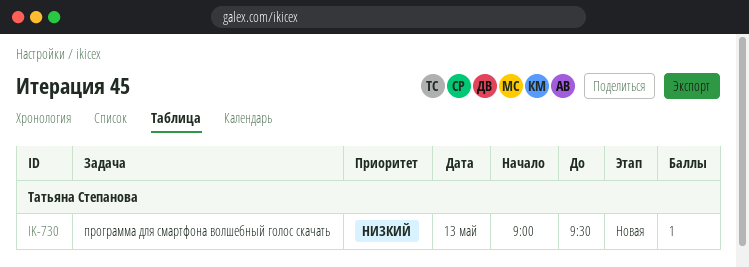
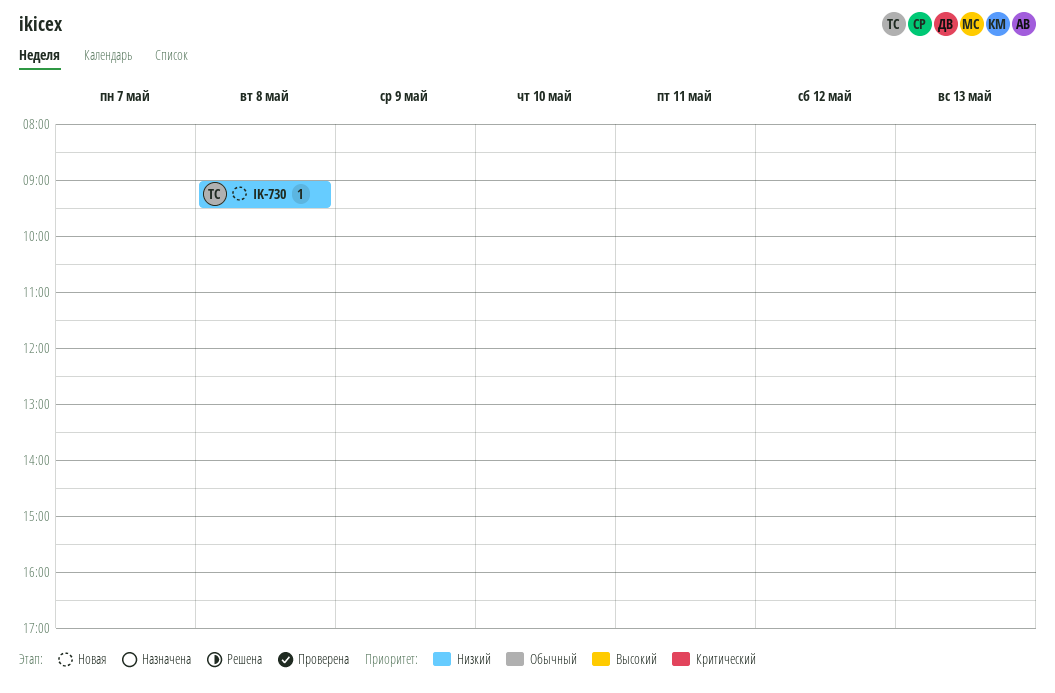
IK-730, day: May 13 -> May 8

